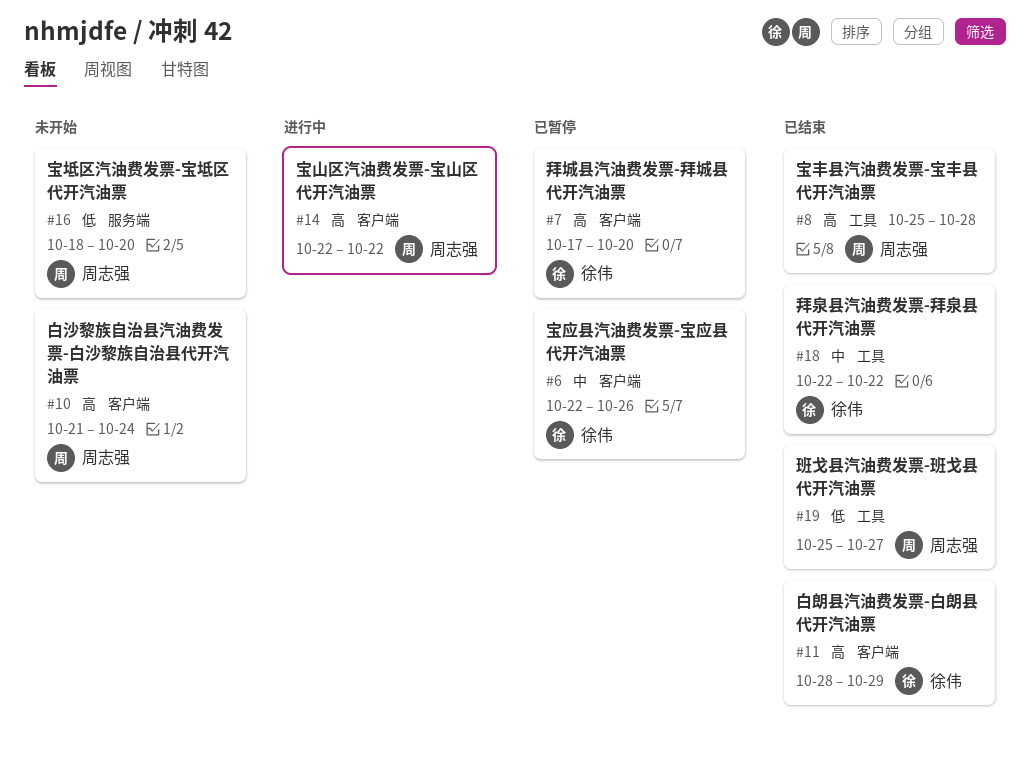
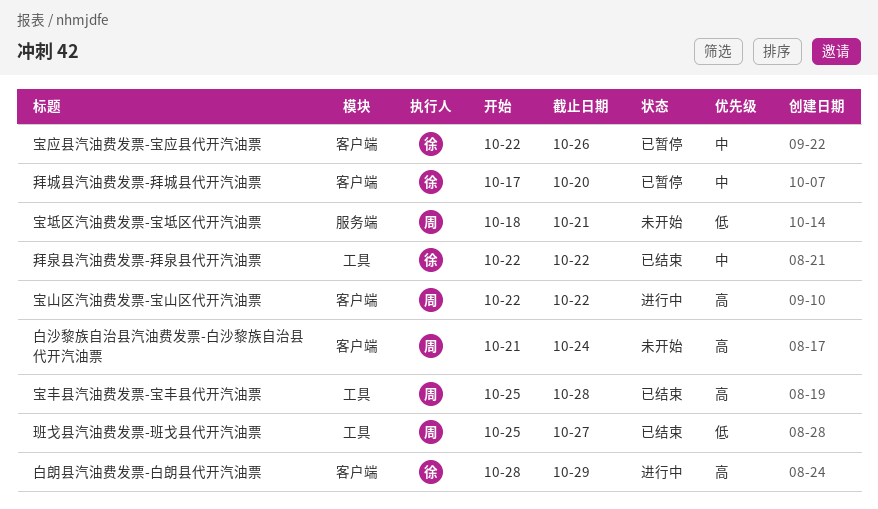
宝坻区汽油费发票-宝坻区代开汽油票, due: Oct 20 -> Oct 21
拜城县汽油费发票-拜城县代开汽油票, priority: 高 -> 中
白朗县汽油费发票-白朗县代开汽油票, status: 已结束 -> 进行中

